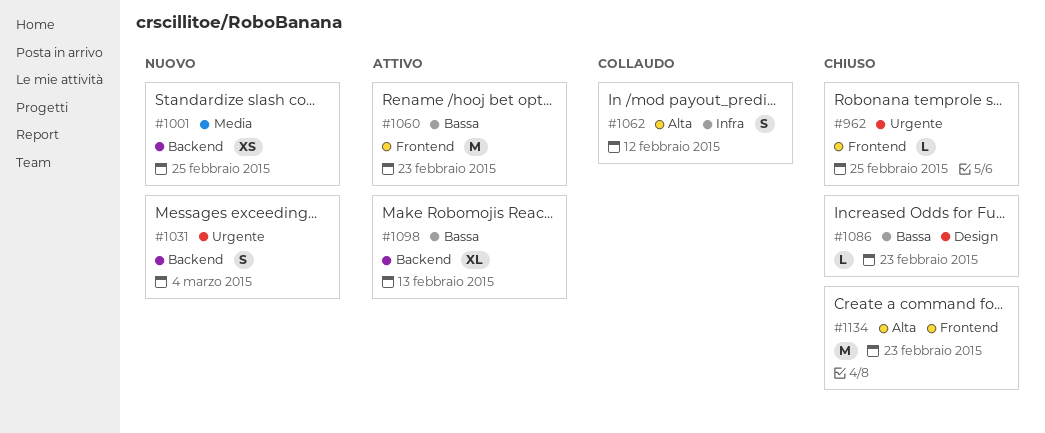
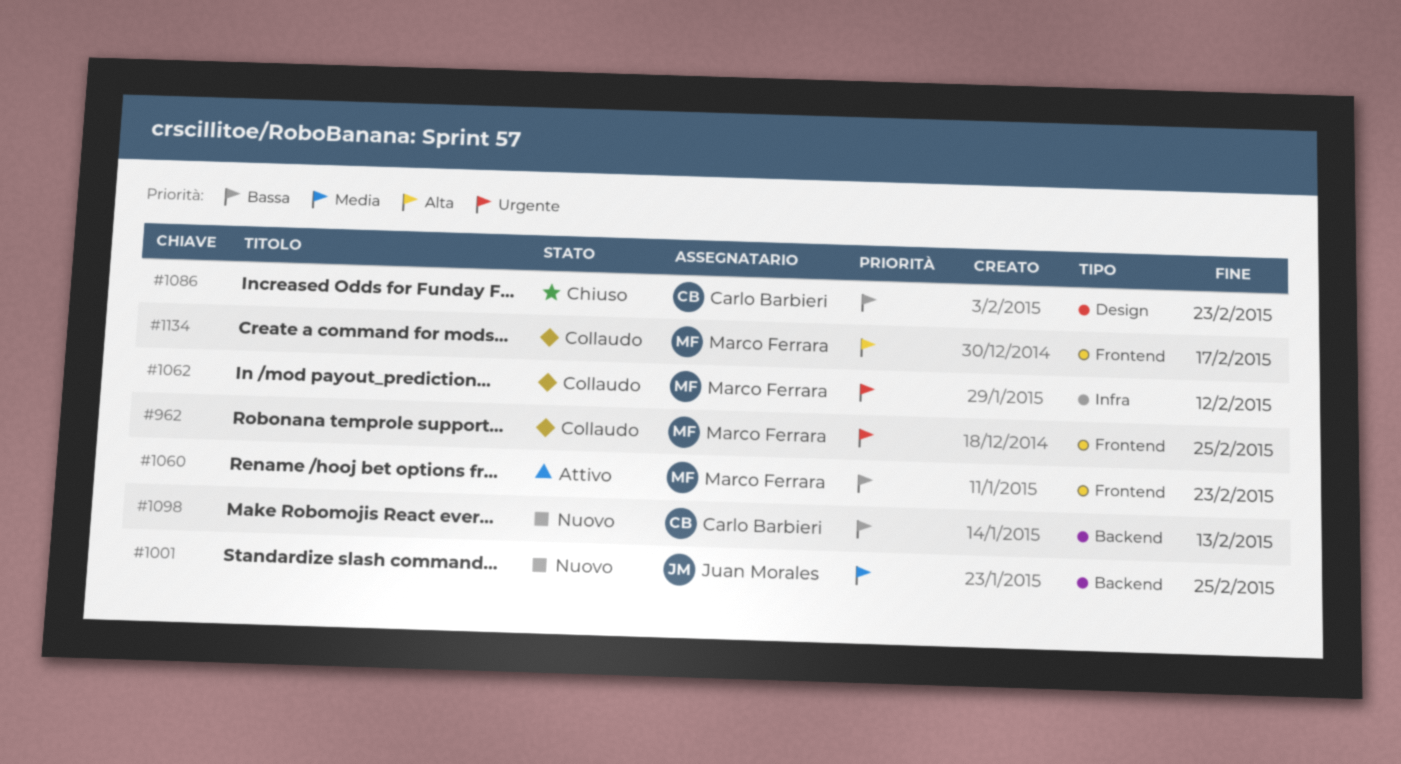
#962, status: Chiuso -> Collaudo
#1031: present -> none
#1062, priority: Alta -> Urgente
#1098, status: Attivo -> Nuovo
#1134, status: Chiuso -> Collaudo
#1134, due: Feb 23 -> Feb 17

